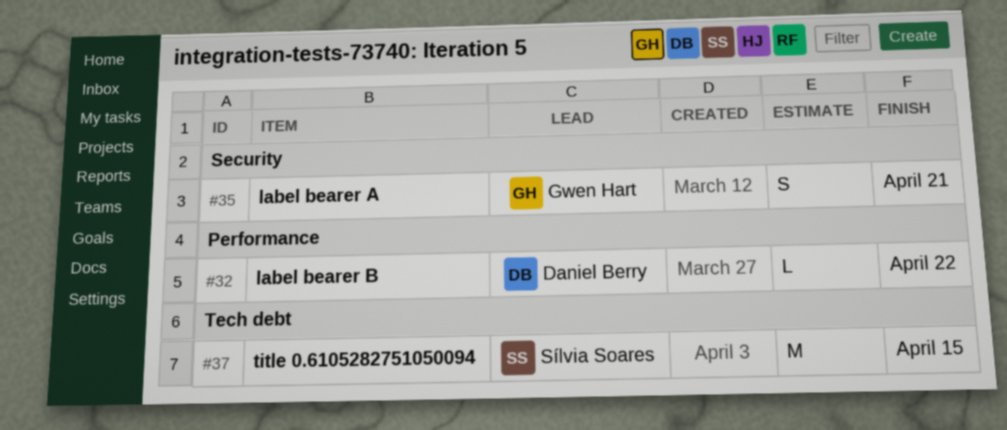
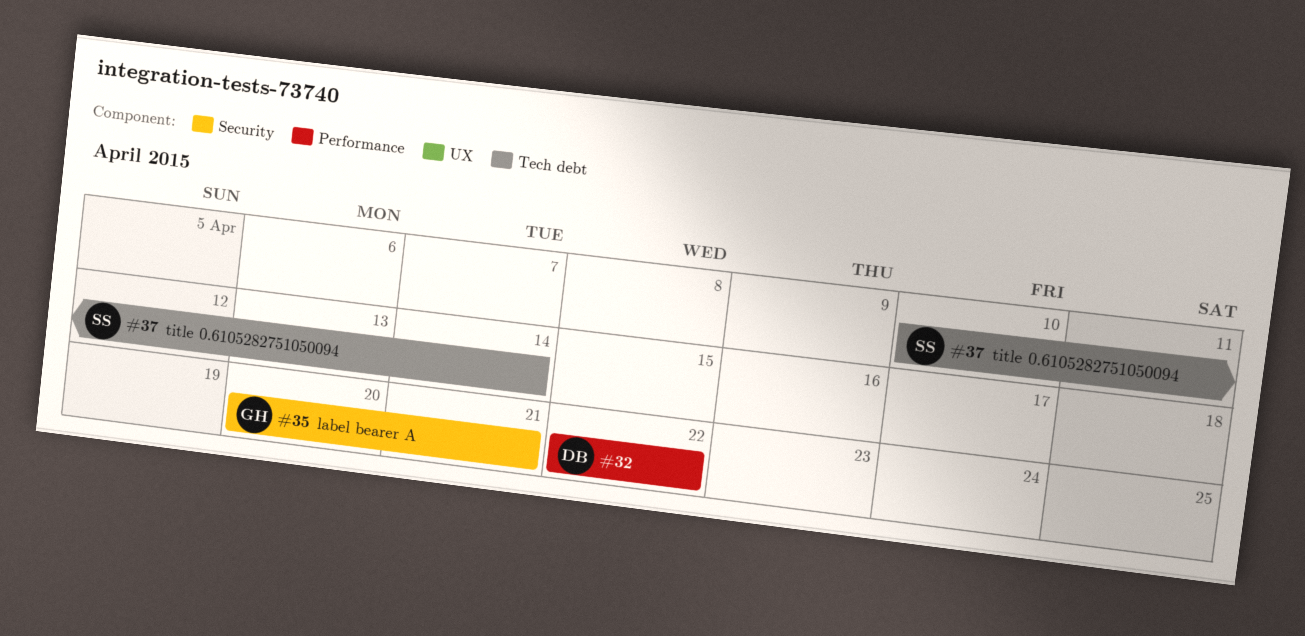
#37, due: Apr 15 -> Apr 14

